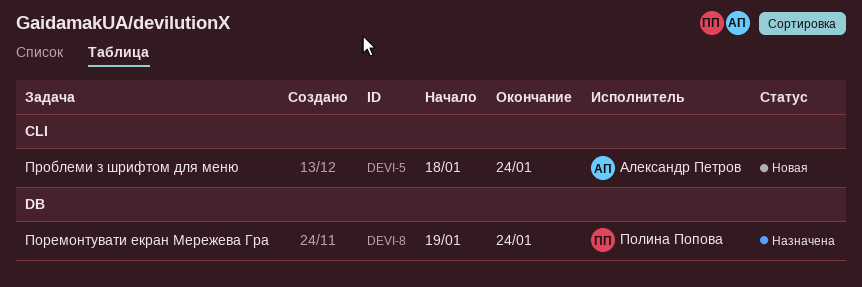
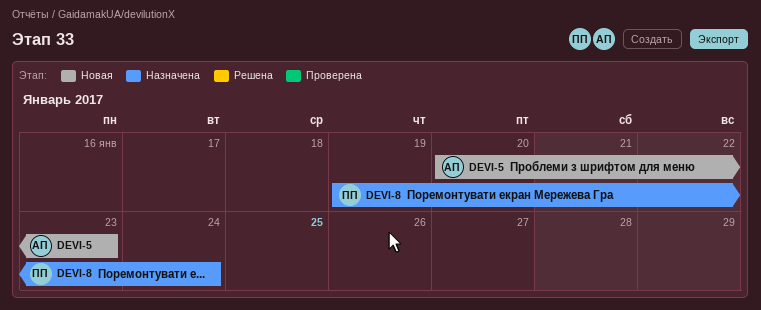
DEVI-5, start: Jan 18 -> Jan 20
DEVI-5, due: Jan 24 -> Jan 23

